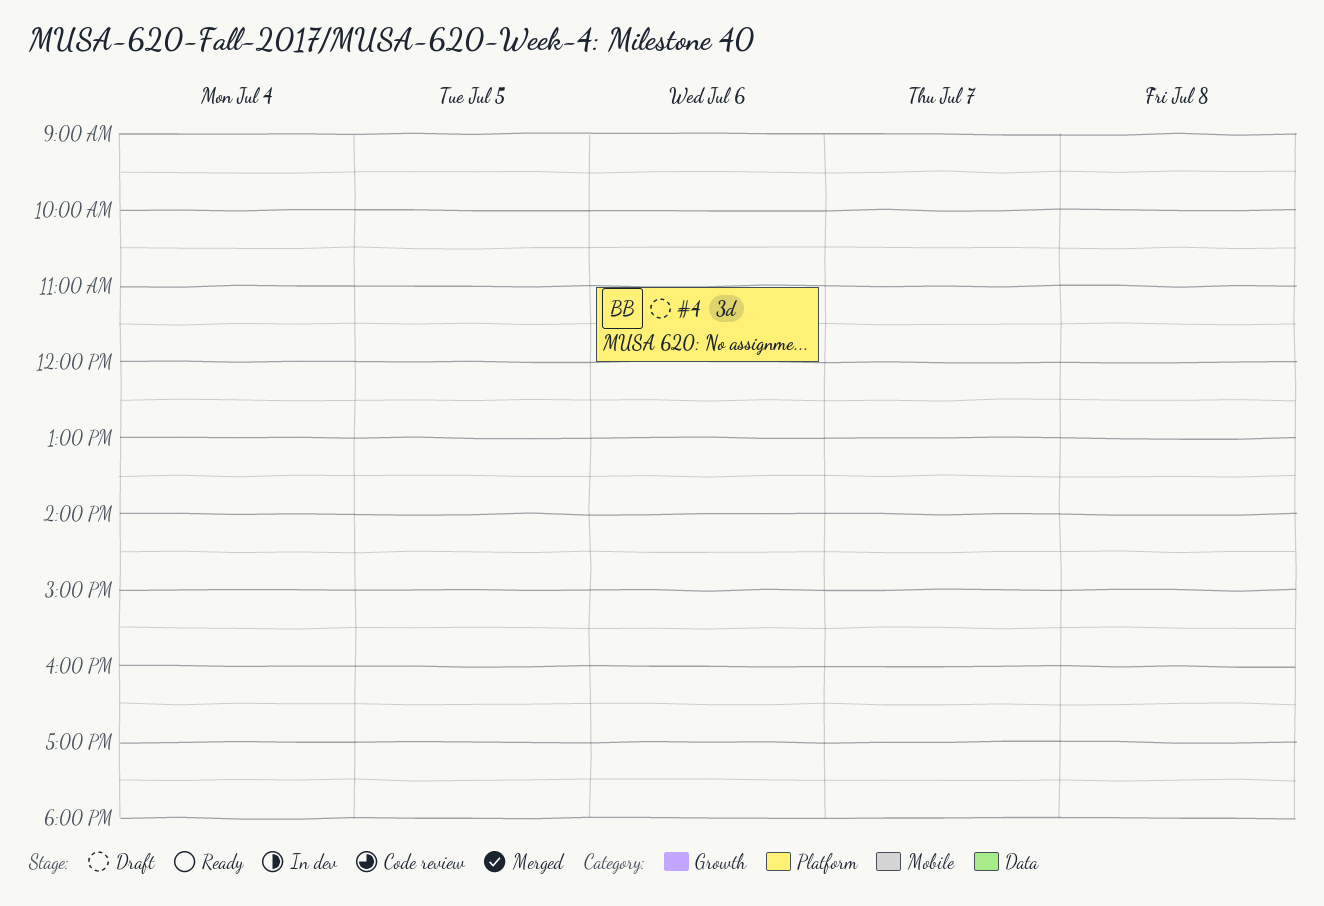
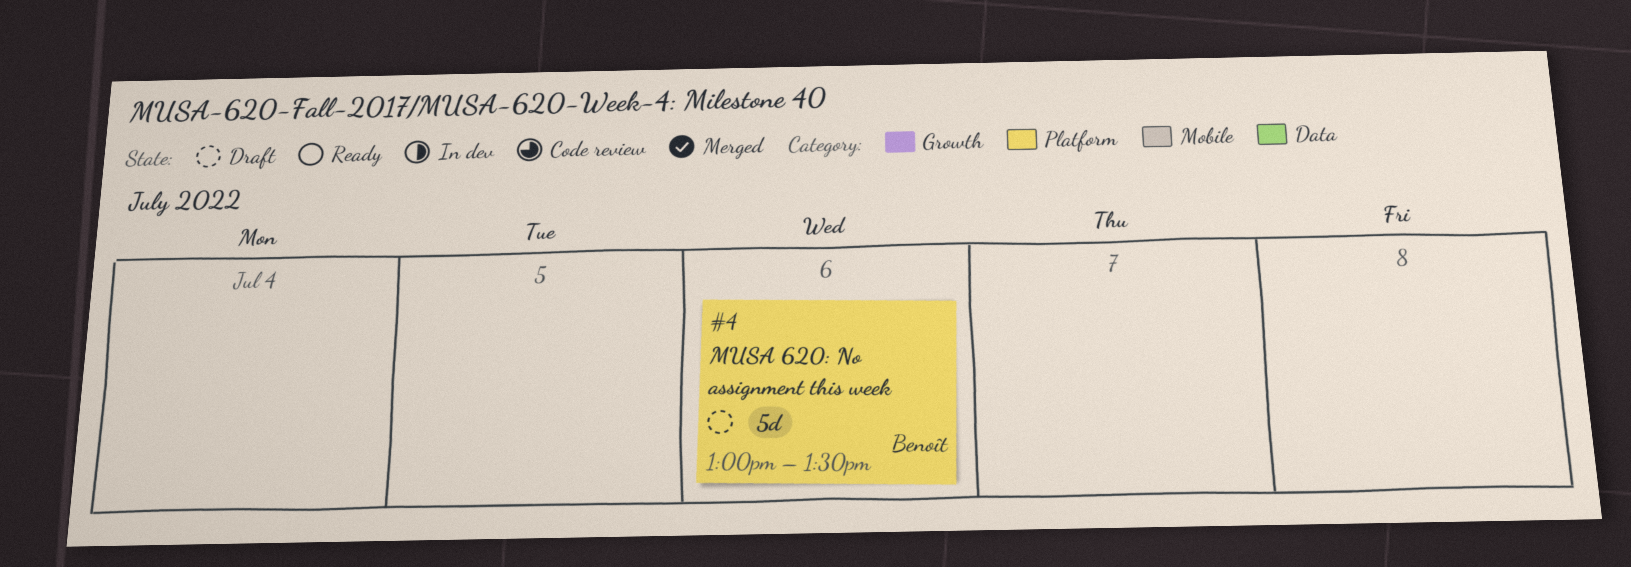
#4, estimate: 3d -> 5d
#4, begins: 11:00 -> 13:00
#4, ends: 12:00 -> 13:30

